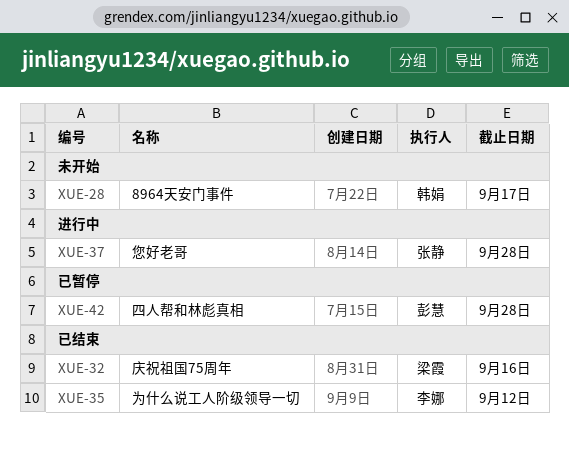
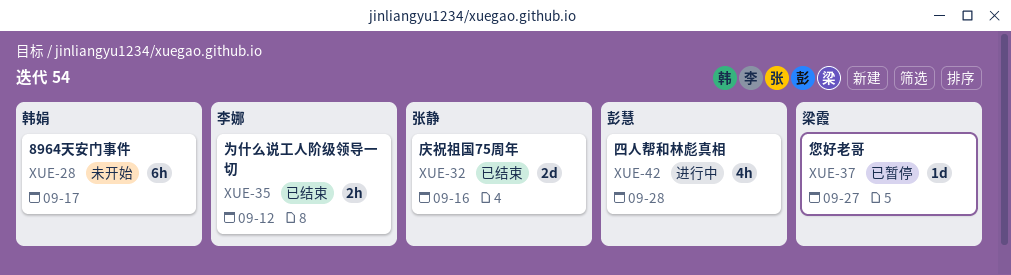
XUE-32, owner: 梁霞 -> 张静
XUE-37, status: 进行中 -> 已暂停
XUE-37, owner: 张静 -> 梁霞
XUE-37, due: Sep 28 -> Sep 27
XUE-42, status: 已暂停 -> 进行中

